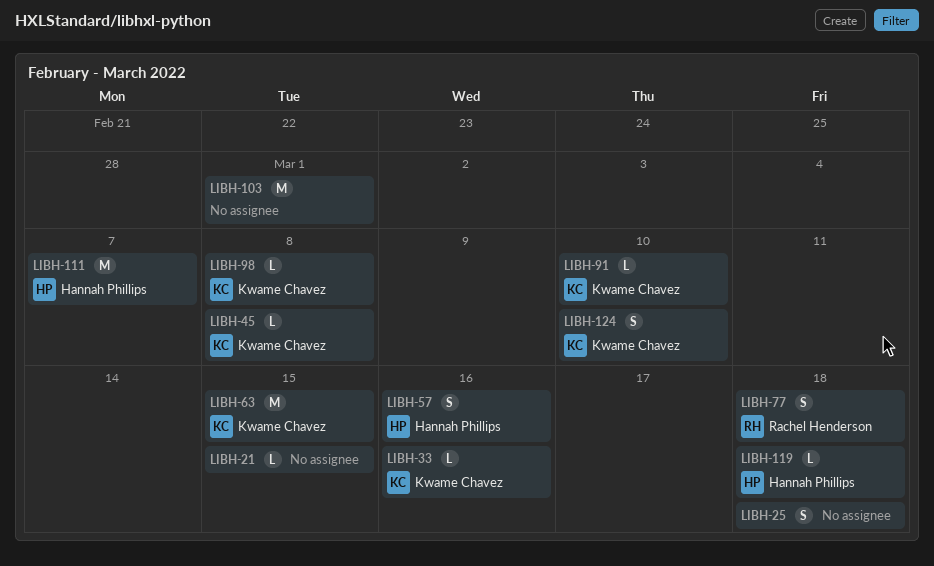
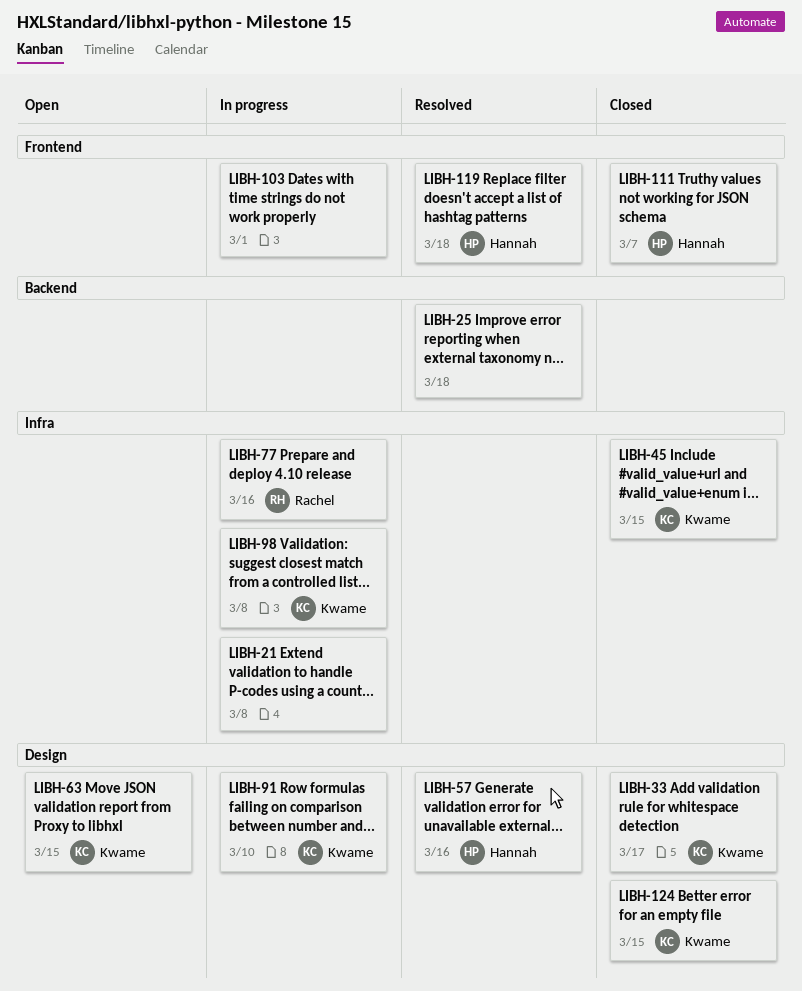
LIBH-21, due: Mar 15 -> Mar 8
LIBH-33, due: Mar 16 -> Mar 17
LIBH-45, due: Mar 8 -> Mar 15
LIBH-77, due: Mar 18 -> Mar 16
LIBH-124, due: Mar 10 -> Mar 15

